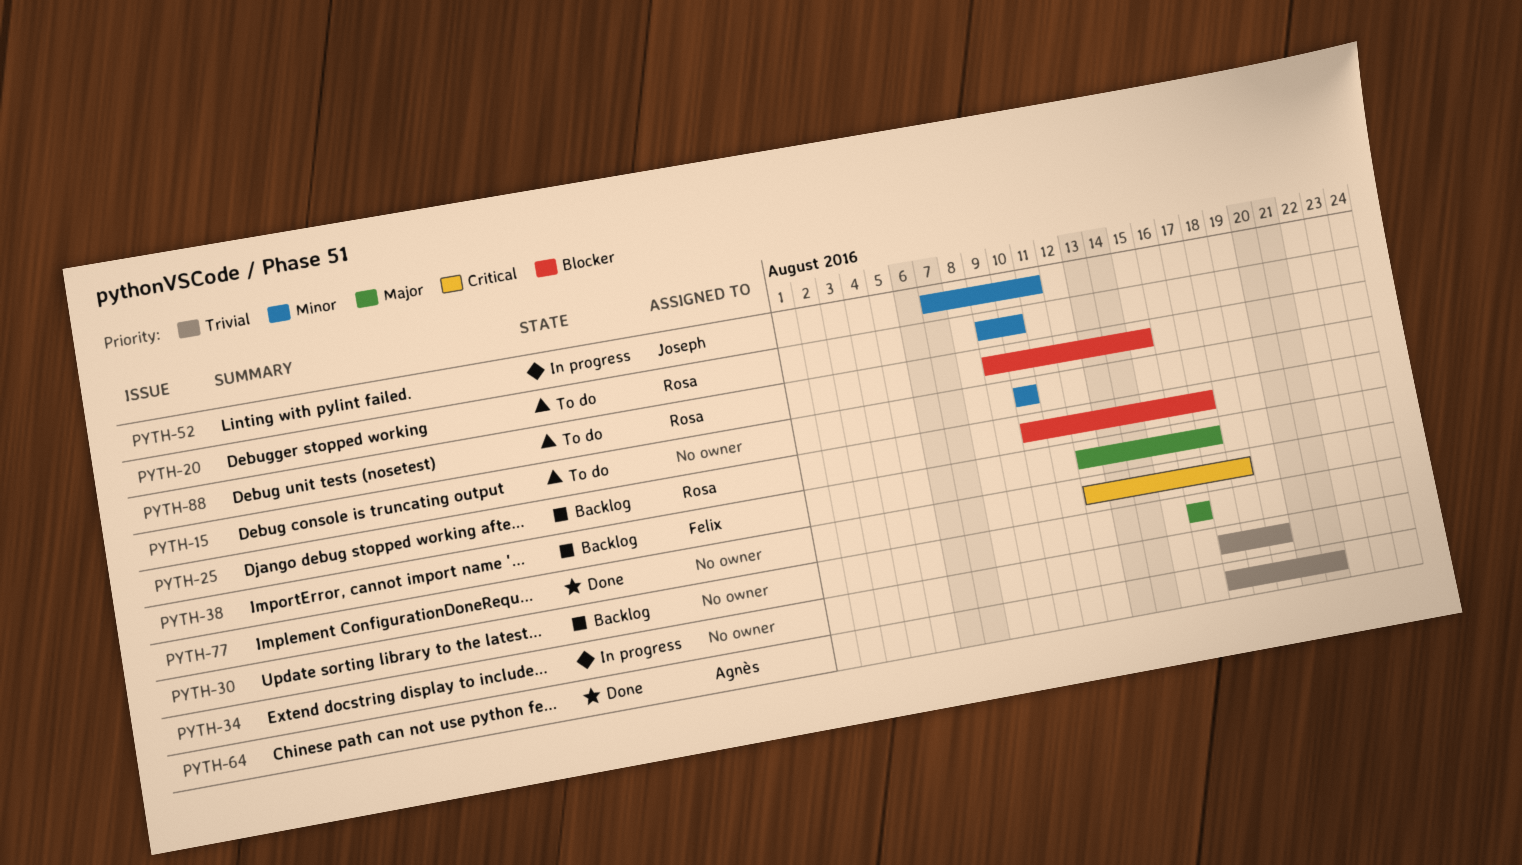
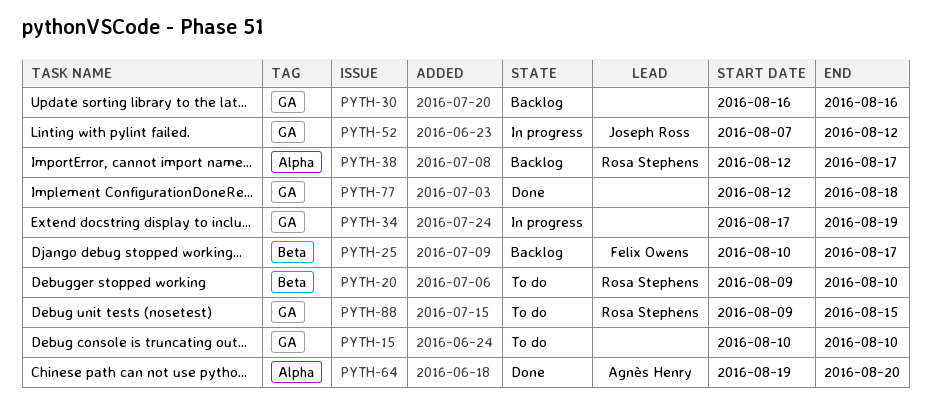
PYTH-25, owner: Rosa Stephens -> Felix Owens
PYTH-38, owner: Felix Owens -> Rosa Stephens
PYTH-52, due: Aug 11 -> Aug 12
PYTH-64, start: Aug 17 -> Aug 19
PYTH-64, due: Aug 21 -> Aug 20

